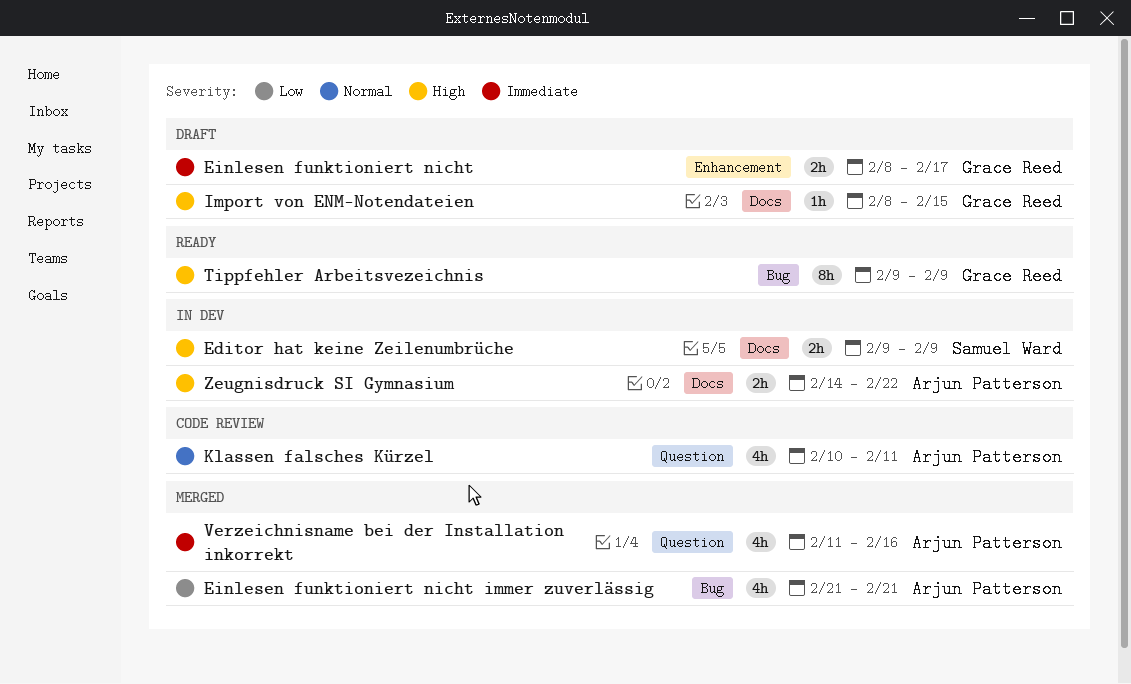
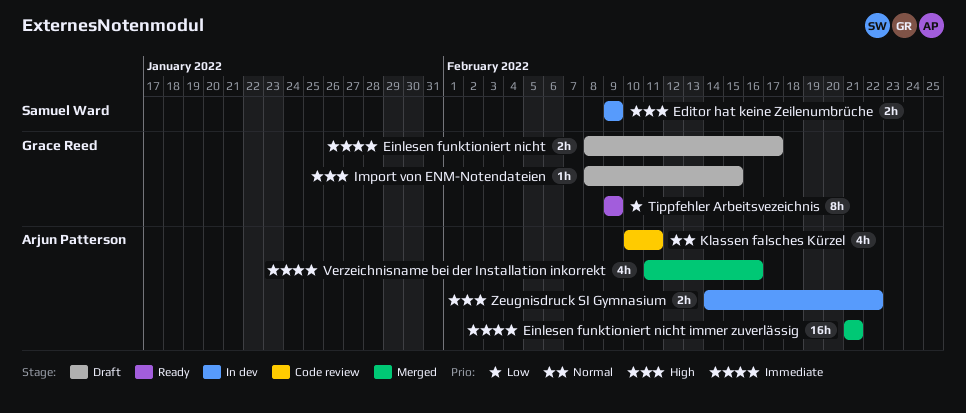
Einlesen funktioniert nicht immer zuverlässig, priority: Low -> Immediate
Einlesen funktioniert nicht immer zuverlässig, estimate: 4h -> 16h
Tippfehler Arbeitsvezeichnis, priority: High -> Low

